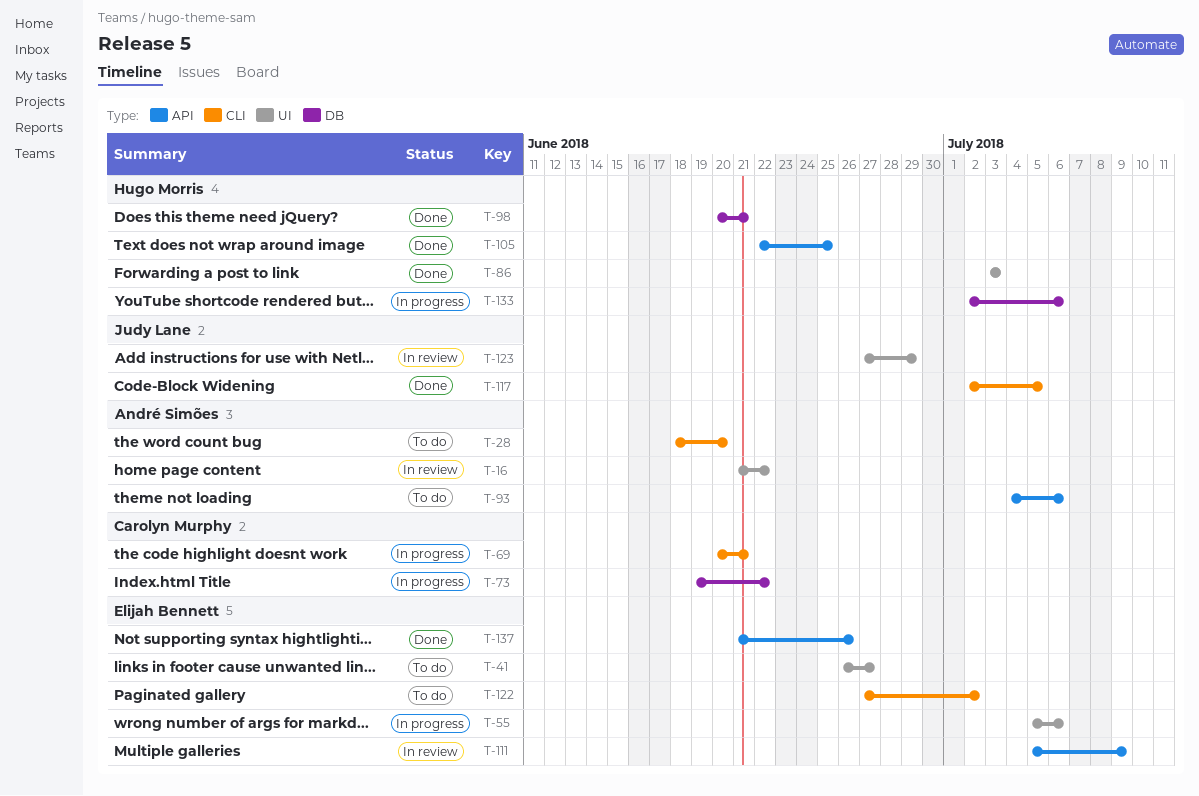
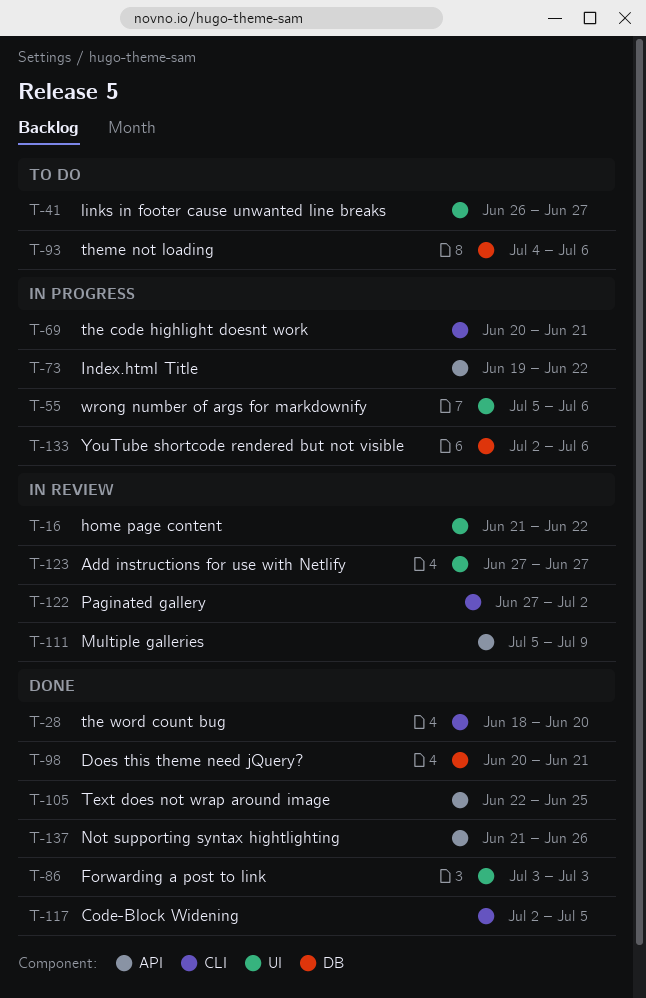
T-28, status: To do -> Done
T-73, label: DB -> API
T-93, label: API -> DB
T-122, status: To do -> In review
T-123, due: Jun 29 -> Jun 27

